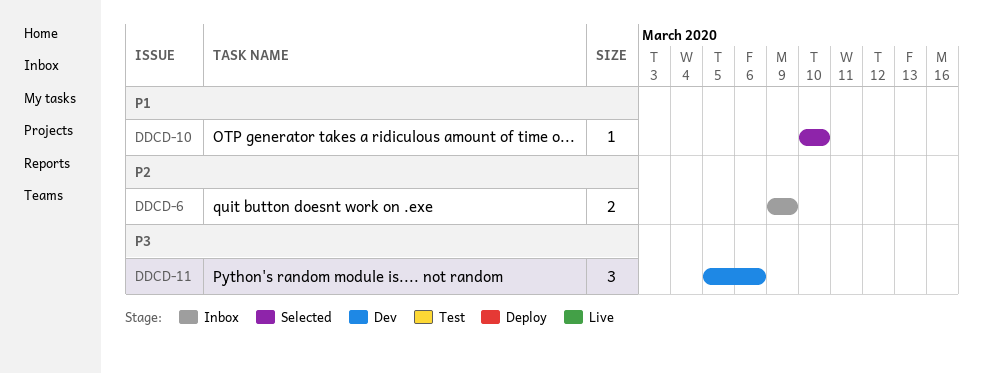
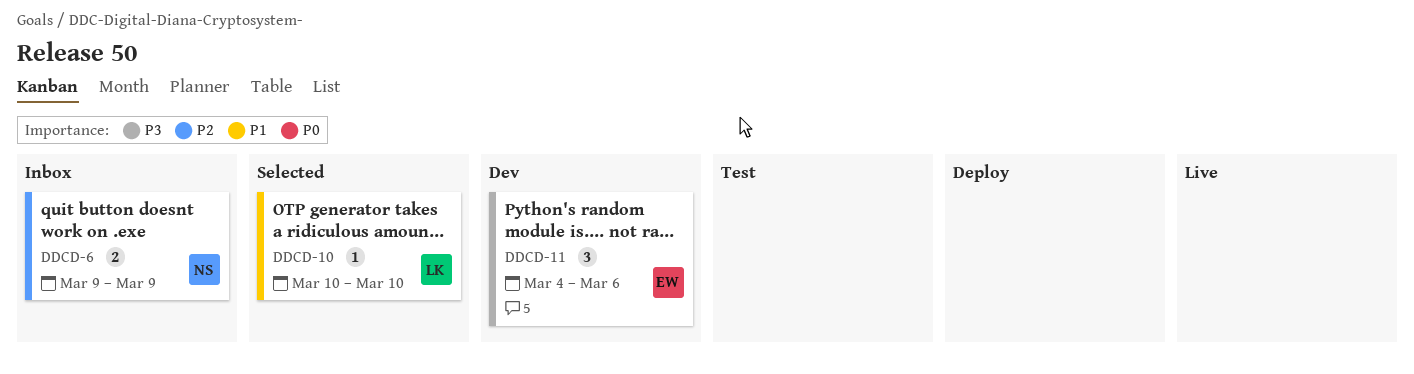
DDCD-11, start: Mar 5 -> Mar 4

